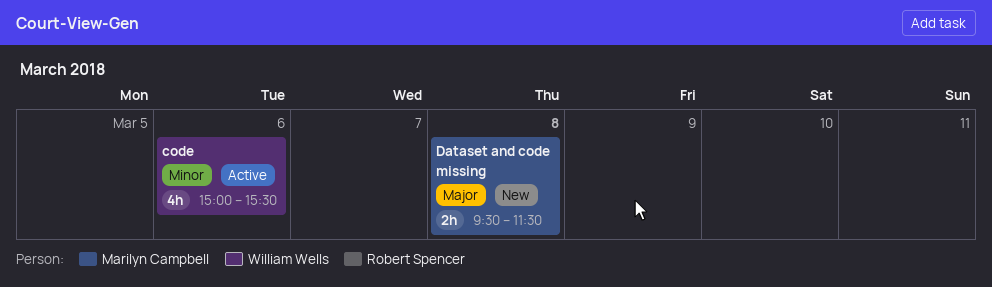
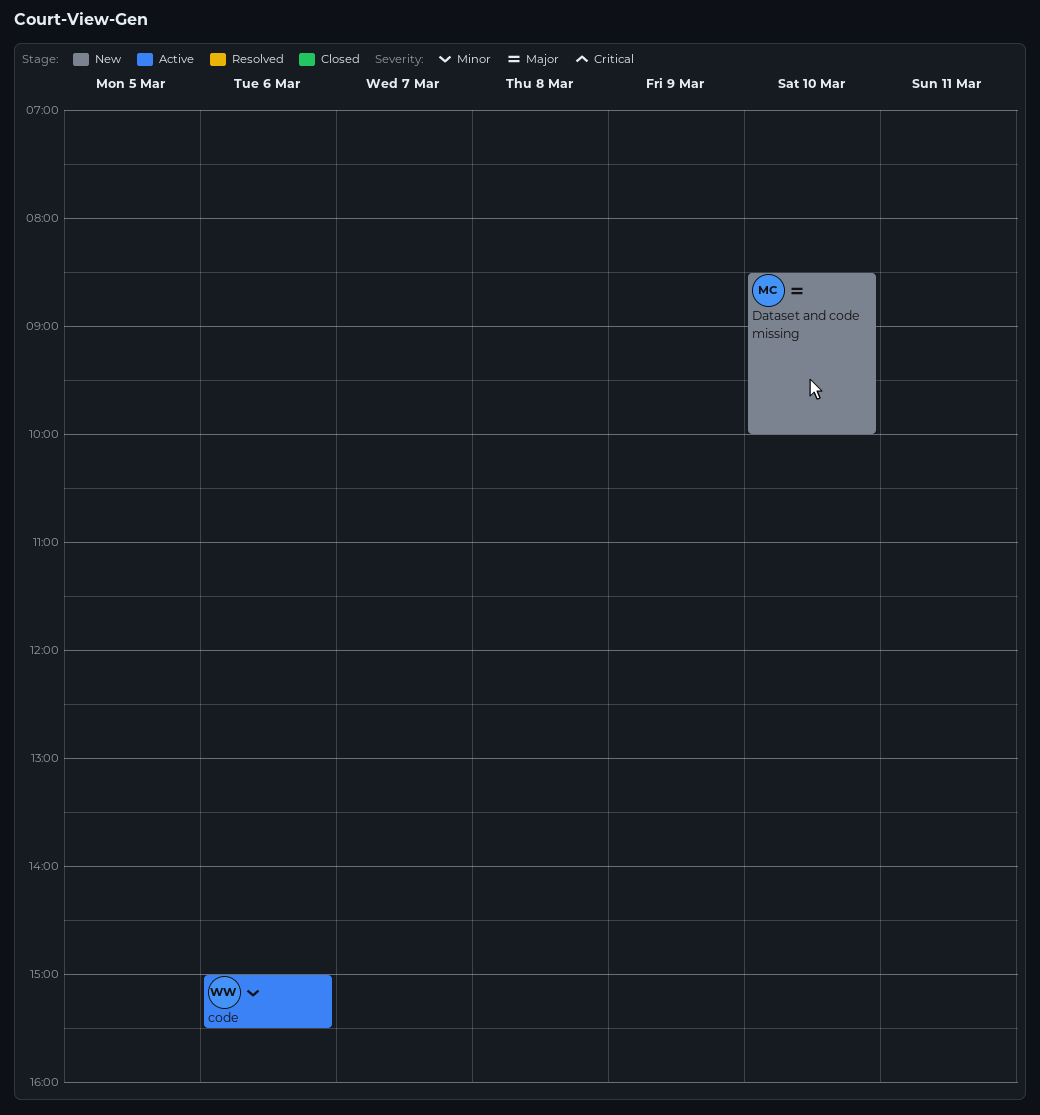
Dataset and code missing, day: Mar 8 -> Mar 10
Dataset and code missing, begins: 09:30 -> 08:30
Dataset and code missing, ends: 11:30 -> 10:00

